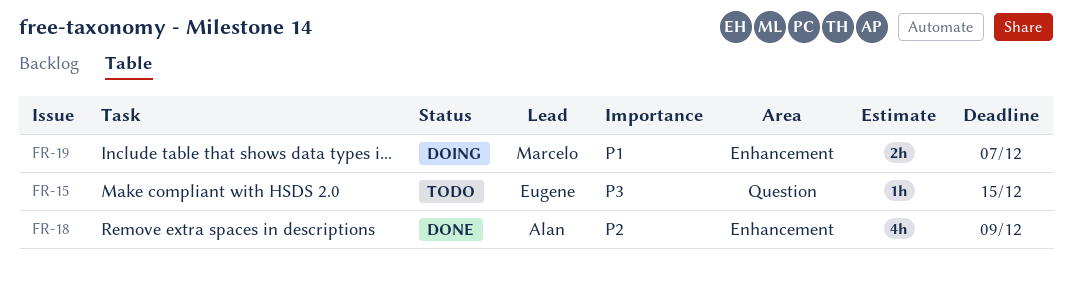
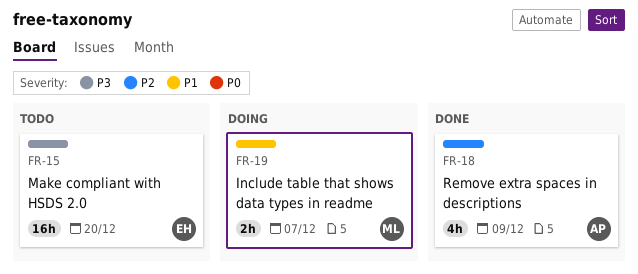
FR-15, estimate: 1h -> 16h
FR-15, due: Dec 15 -> Dec 20

